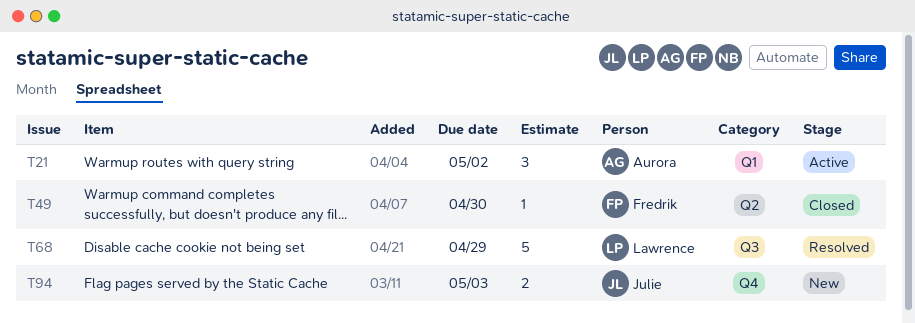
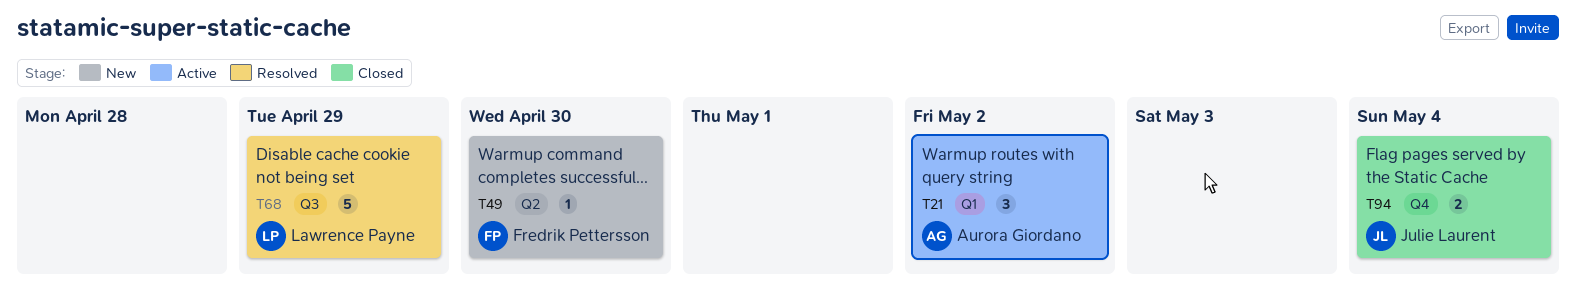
T49, status: Closed -> New
T94, status: New -> Closed
T94, due: May 3 -> May 4

